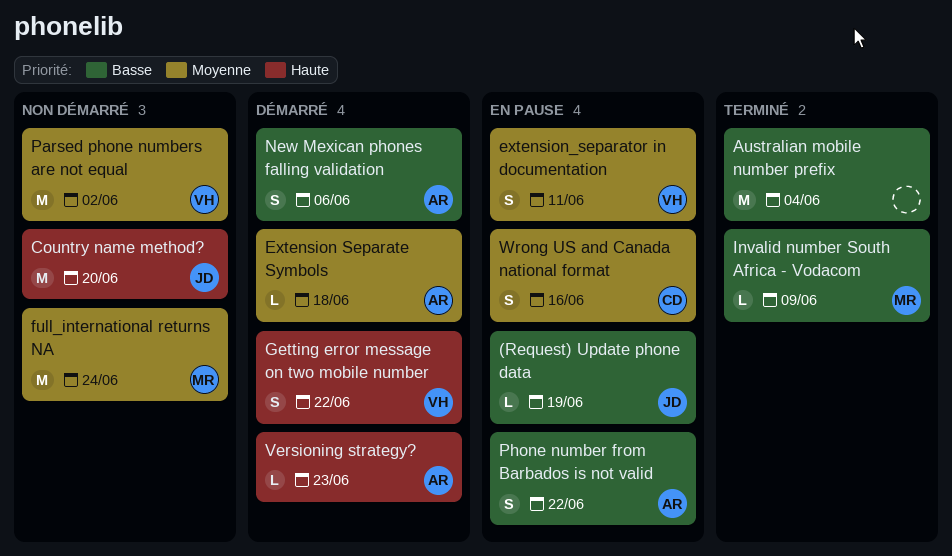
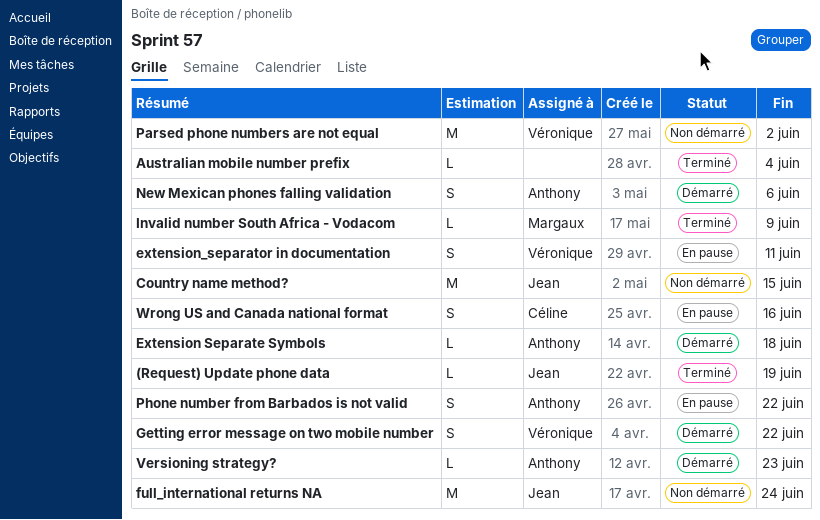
(Request) Update phone data, status: En pause -> Terminé
Australian mobile number prefix, estimate: M -> L
Country name method?, due: Jun 20 -> Jun 15
full_international returns NA, owner: Margaux -> Jean

